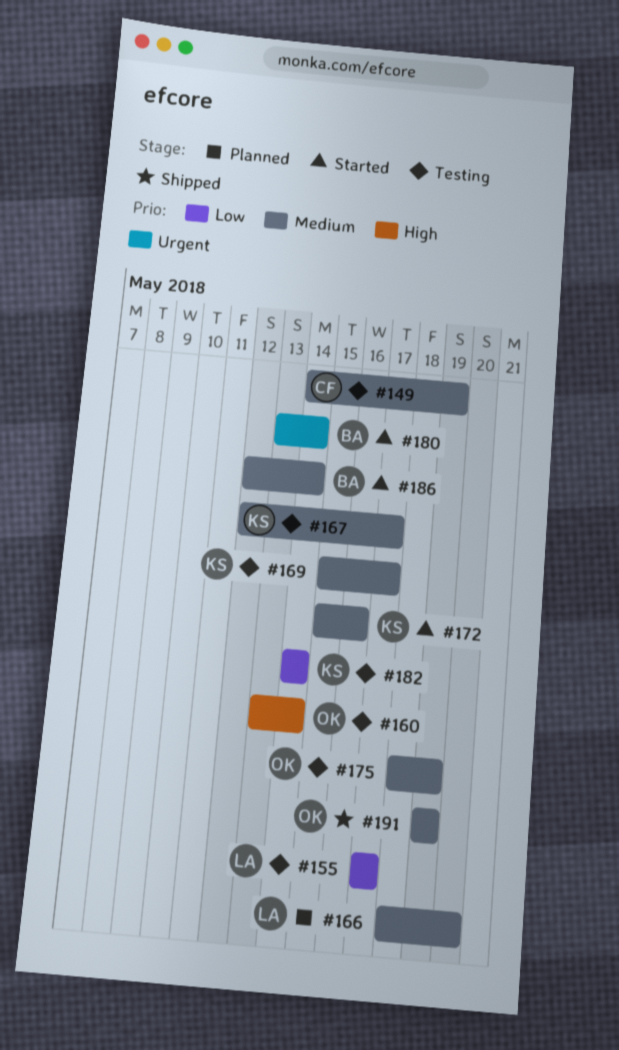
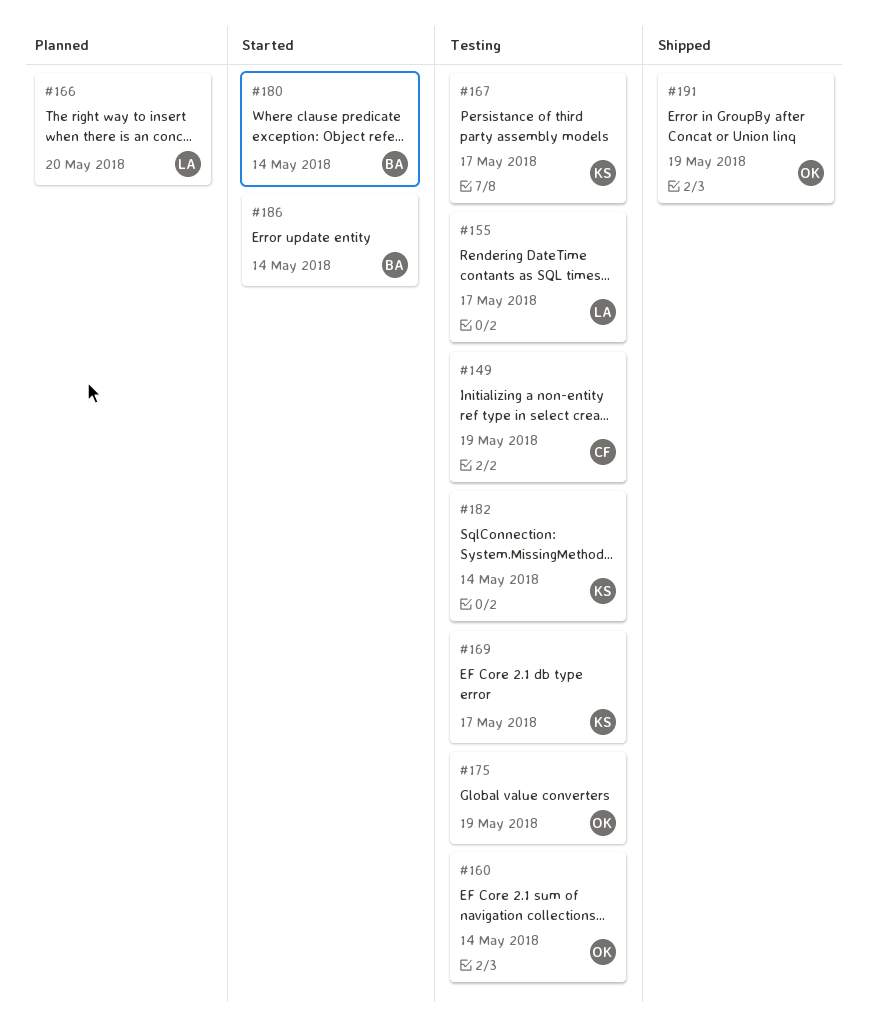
#172: present -> none

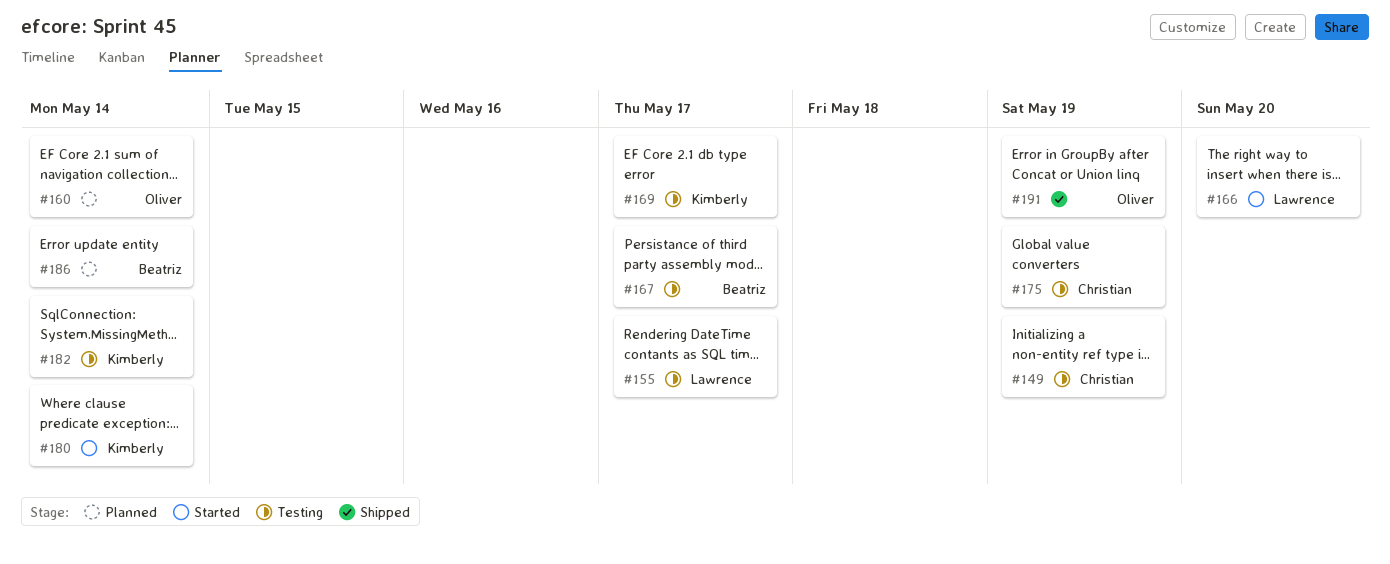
#160, status: Testing -> Planned
#166, status: Planned -> Started
#167, owner: Kimberly -> Beatriz
#175, owner: Oliver -> Christian
#180, owner: Beatriz -> Kimberly
#186, status: Started -> Planned

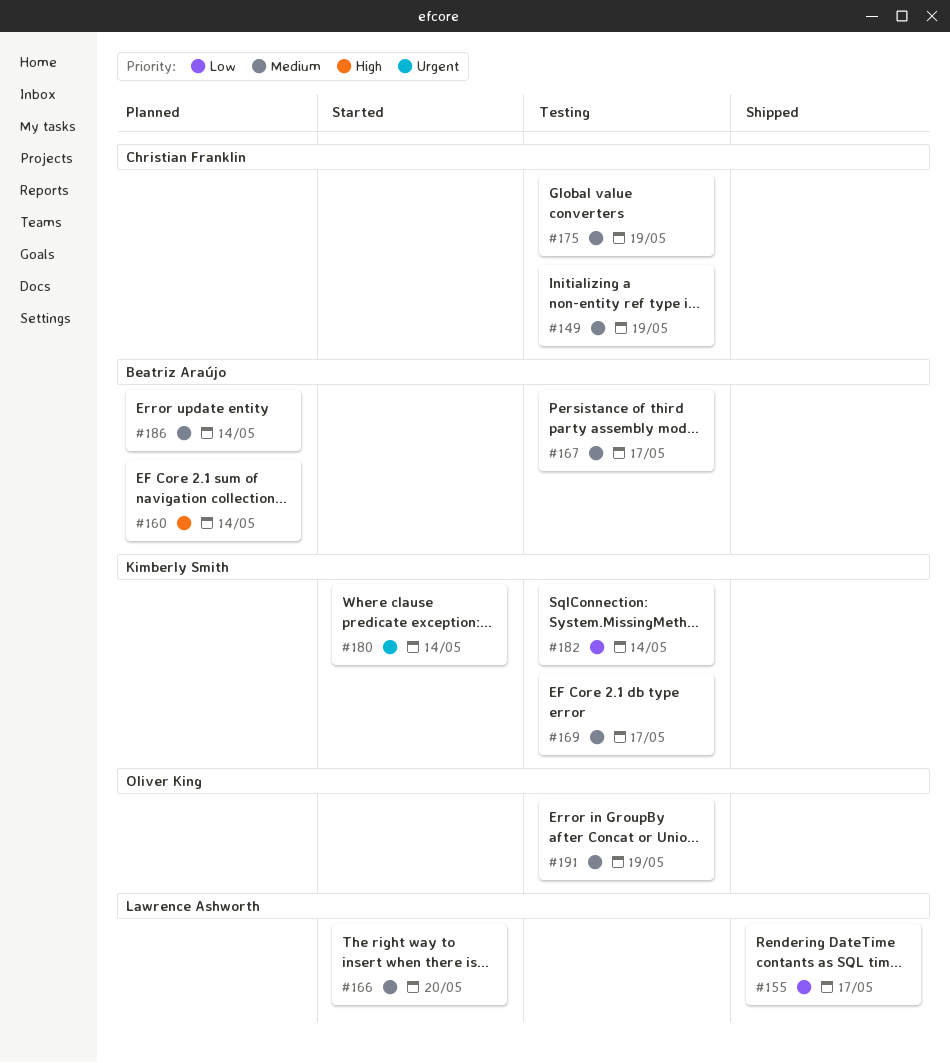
#155, status: Testing -> Shipped
#160, owner: Oliver King -> Beatriz Araújo
#191, status: Shipped -> Testing

